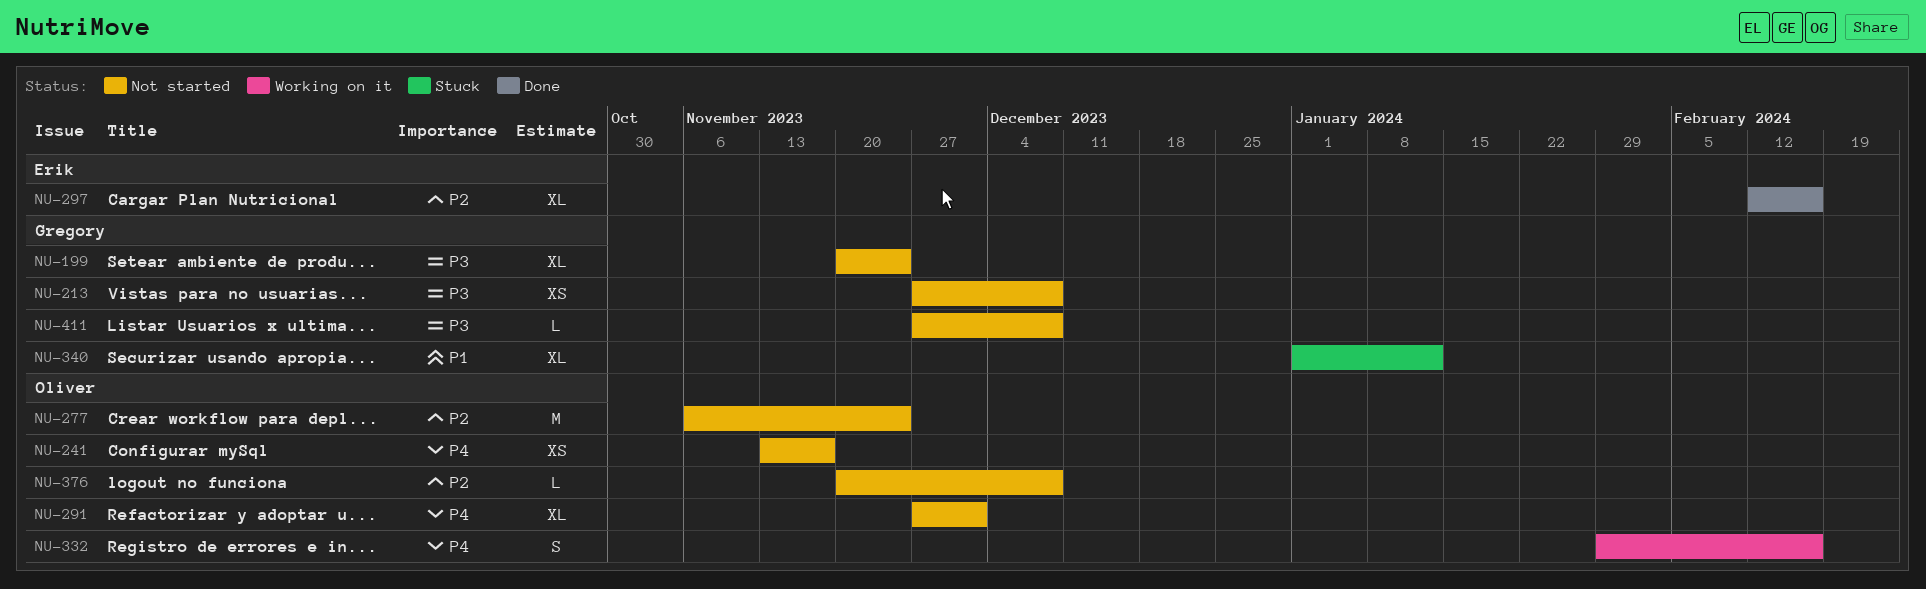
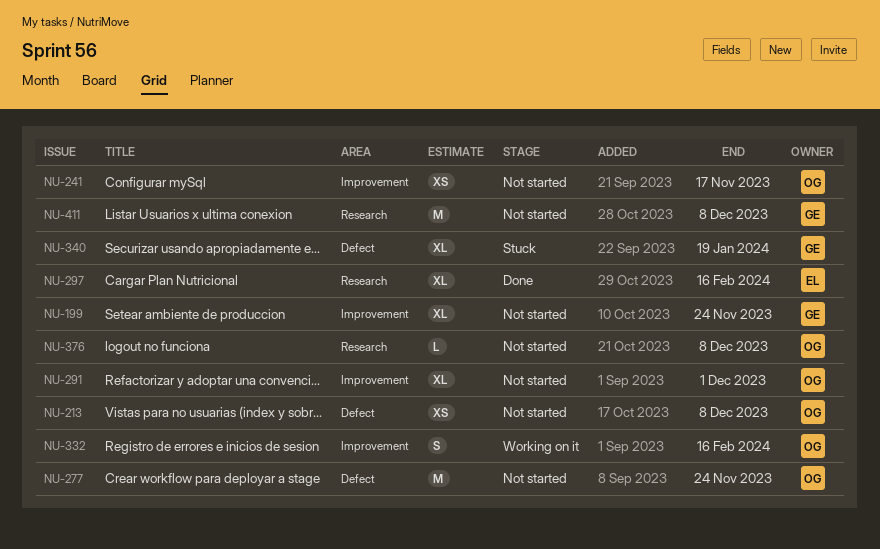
NU-213, owner: Gregory -> Oliver
NU-340, due: Jan 12 -> Jan 19
NU-411, estimate: L -> M

